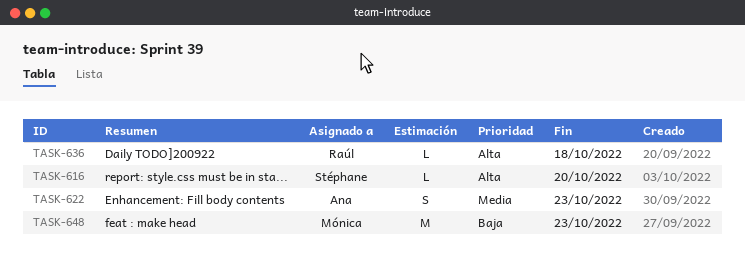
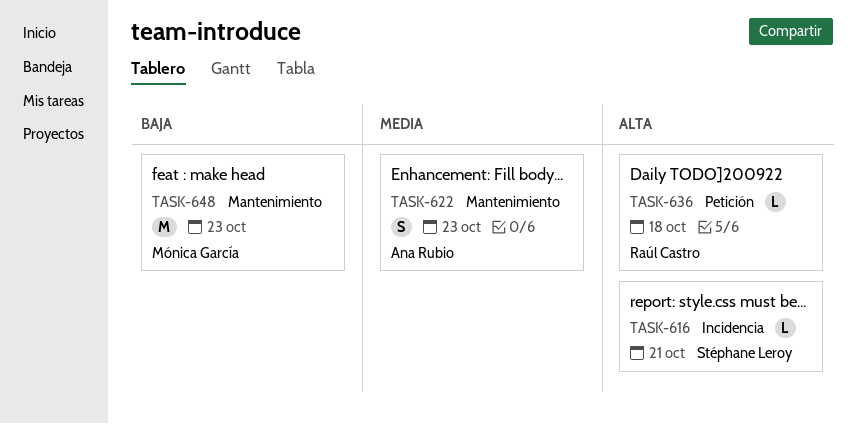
TASK-616, due: Oct 20 -> Oct 21

